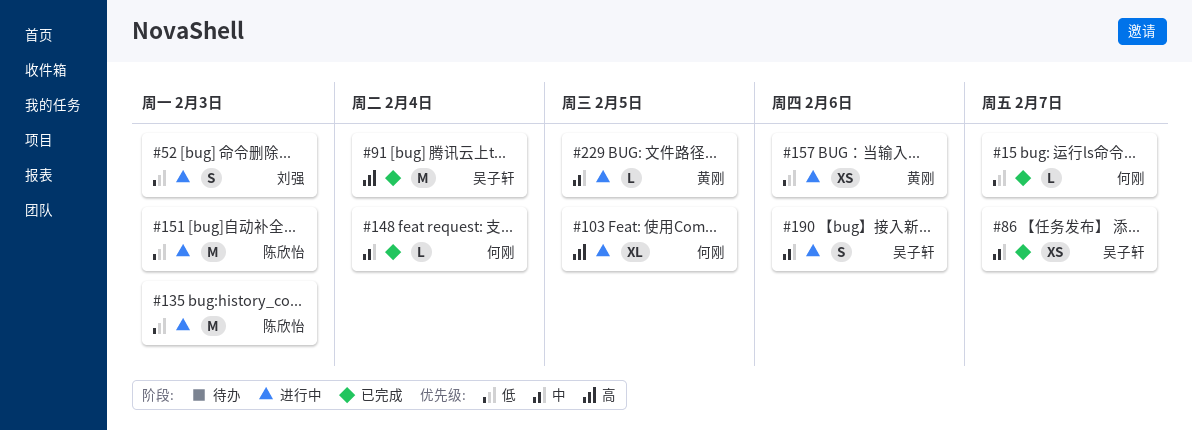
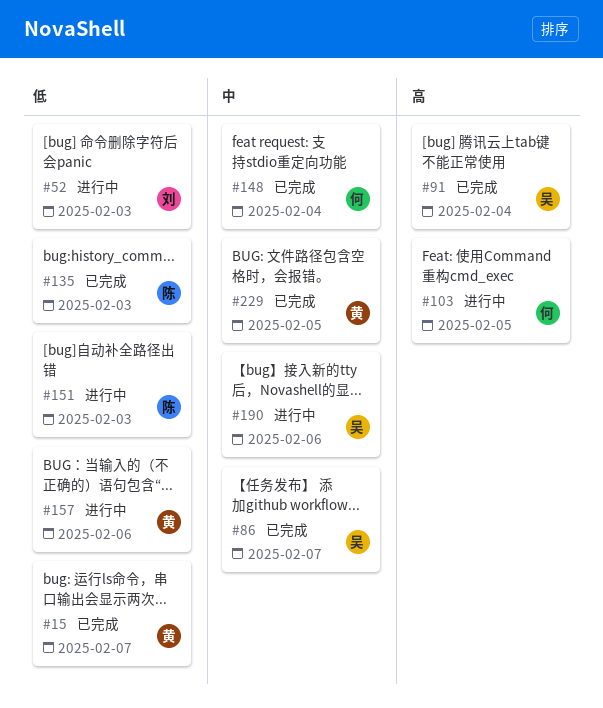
#15, owner: 何刚 -> 黄刚
#135, status: 进行中 -> 已完成
#229, status: 进行中 -> 已完成

